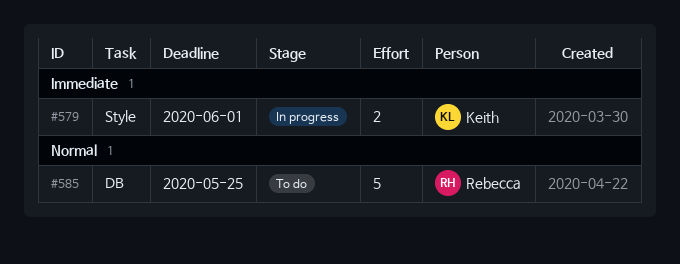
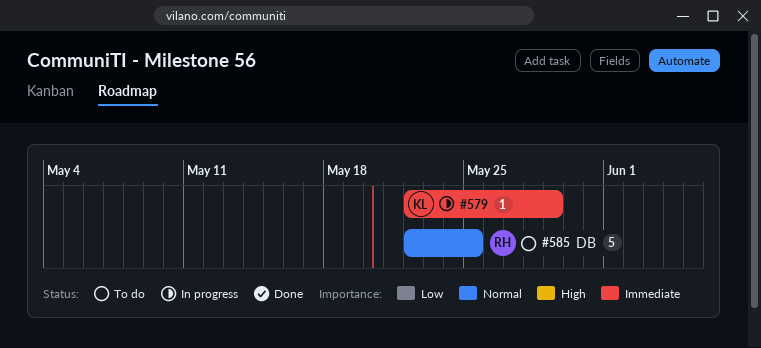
#579, estimate: 2 -> 1
#579, due: Jun 1 -> May 29

